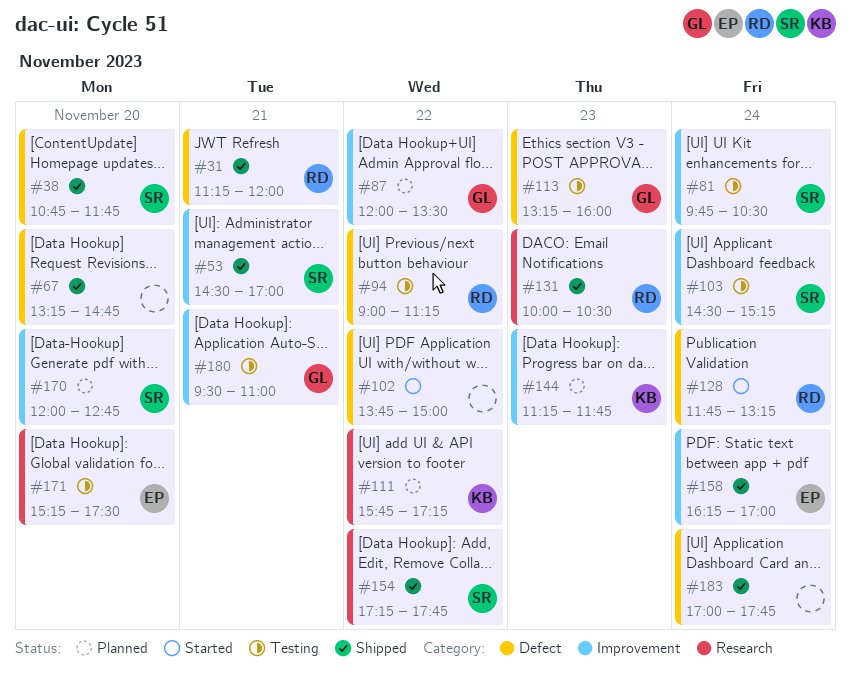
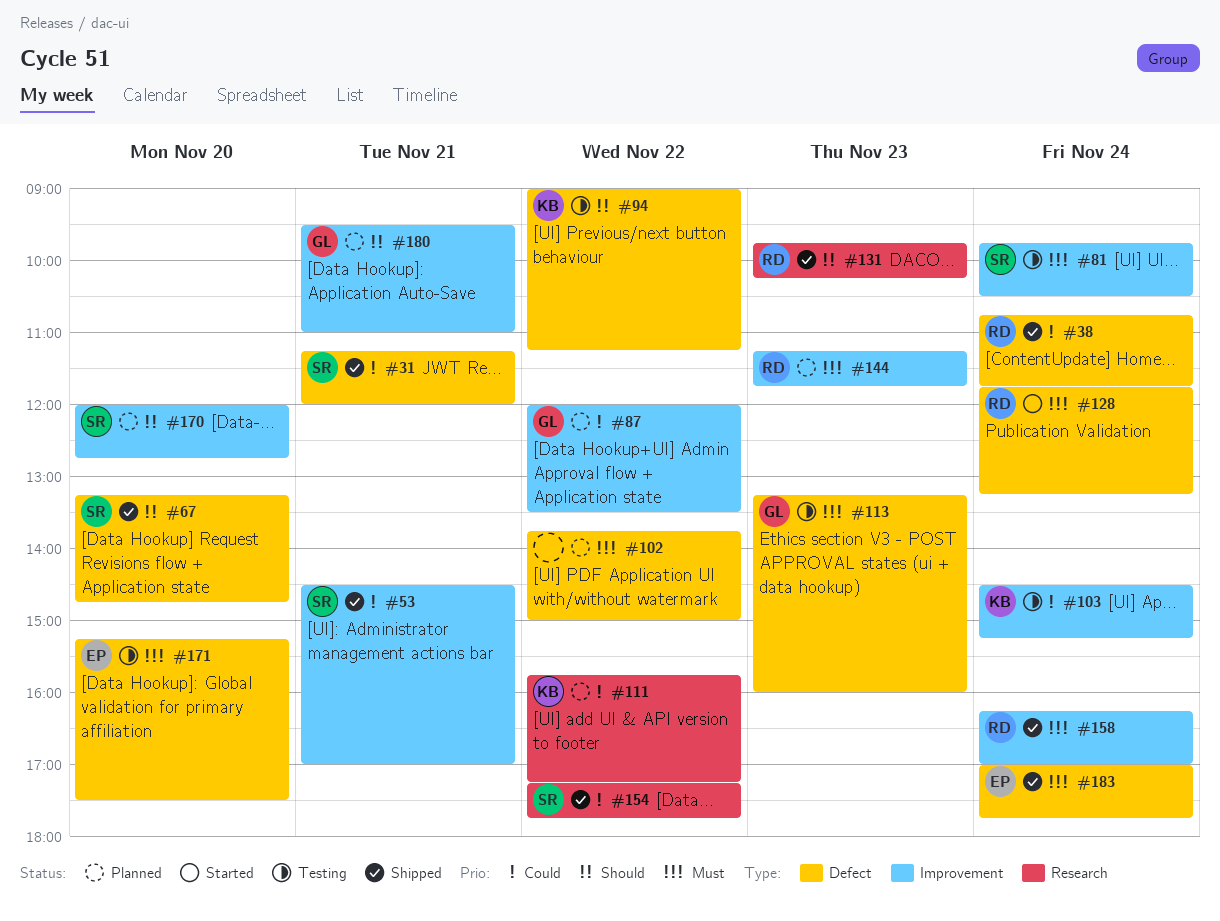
#31, owner: RD -> SR
#38, owner: SR -> RD
#38, day: Nov 20 -> Nov 24
#67, owner: none -> SR
#94, owner: RD -> KB
#102, status: Started -> Planned
#103, owner: SR -> KB
#131, begins: 10:00 -> 09:45
#131, ends: 10:30 -> 10:15
#144, owner: KB -> RD
#158, owner: EP -> RD
#171, label: Research -> Defect
#180, status: Testing -> Planned
#183, owner: none -> EP

